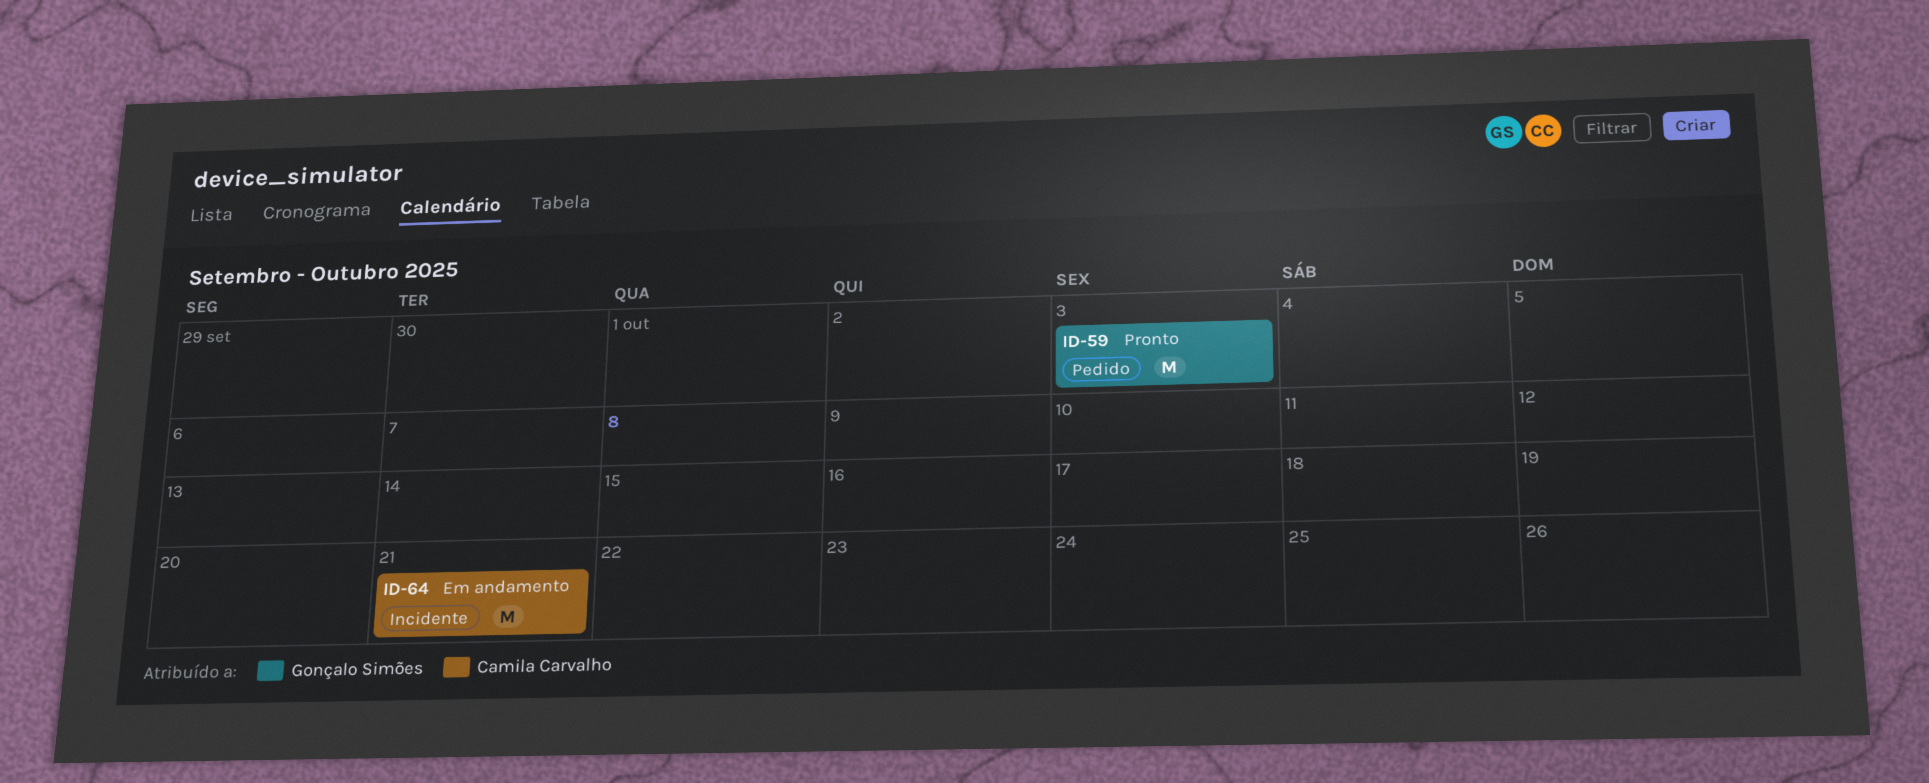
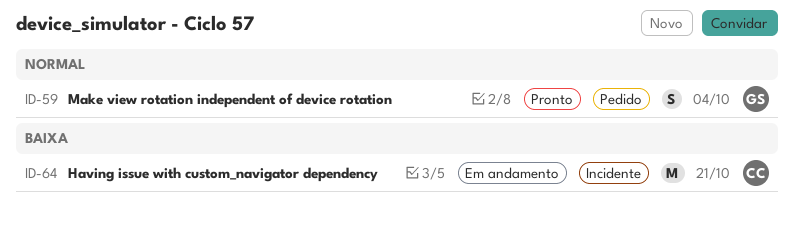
ID-59, estimate: M -> S
ID-59, due: Oct 3 -> Oct 4

